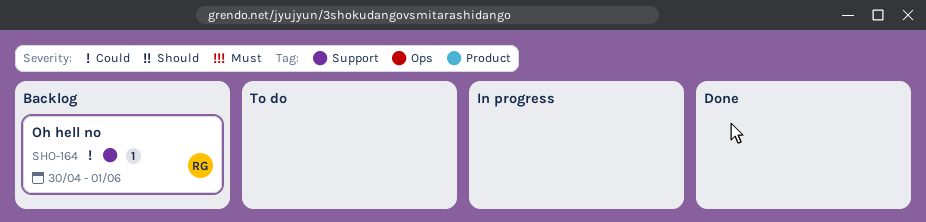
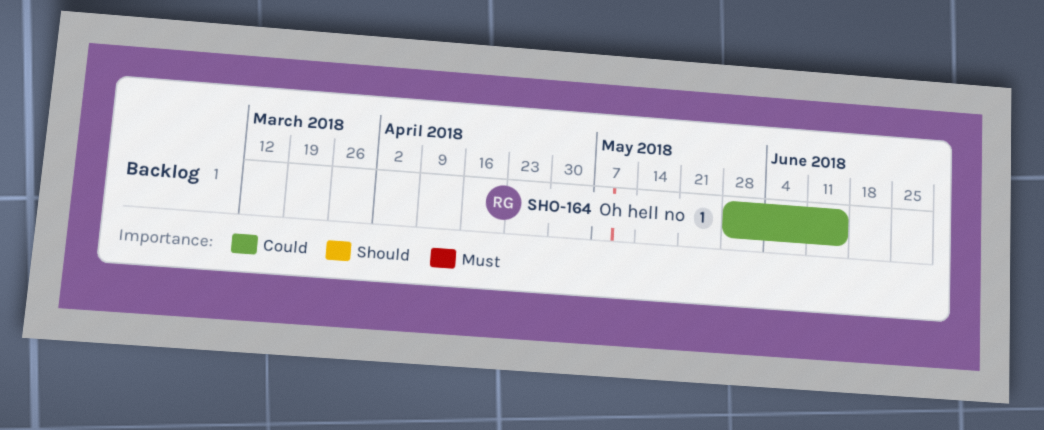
SHO-164, start: Apr 30 -> May 28
SHO-164, due: Jun 1 -> Jun 15

